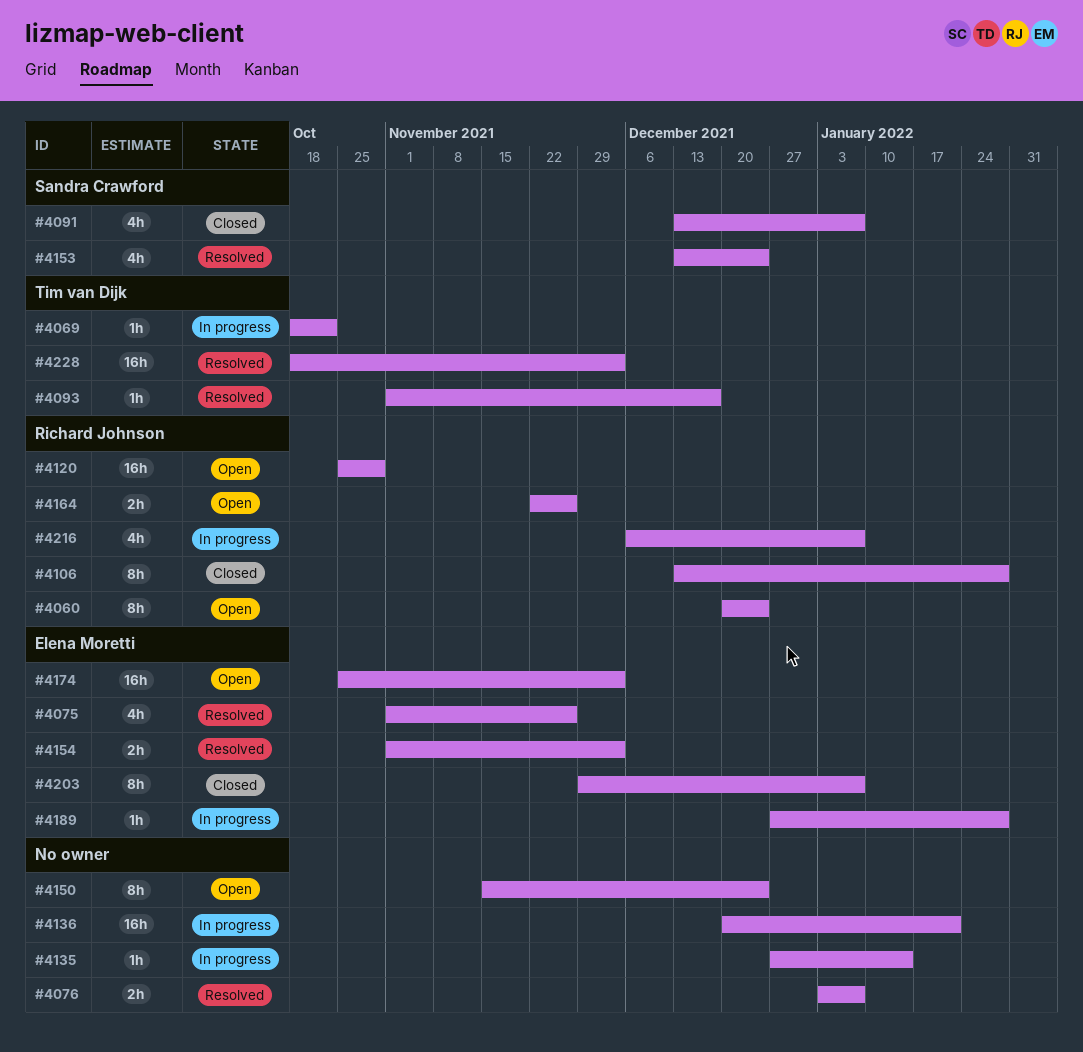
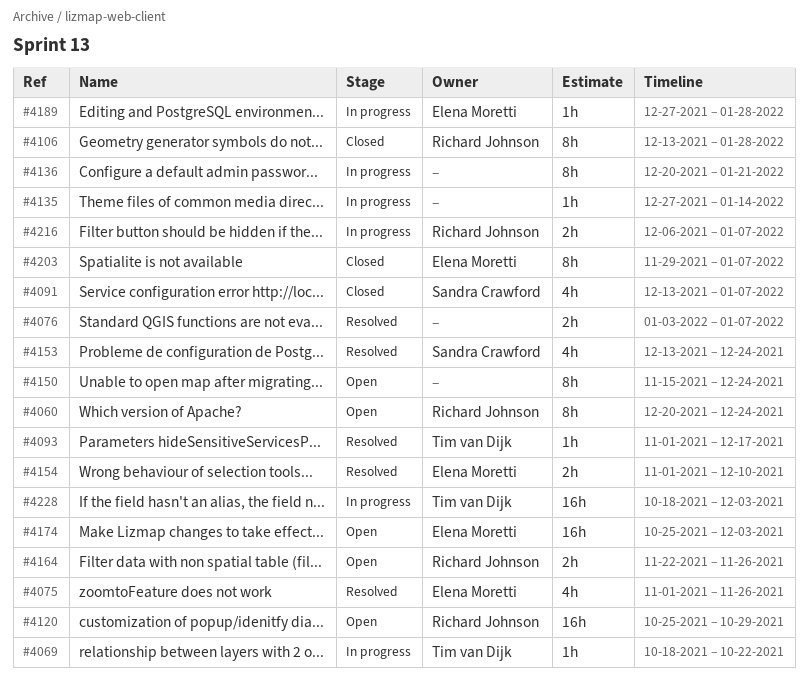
#4136, estimate: 16h -> 8h
#4154, due: Dec 3 -> Dec 10
#4216, estimate: 4h -> 2h
#4228, status: Resolved -> In progress

